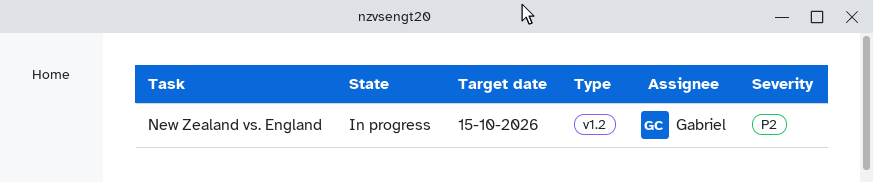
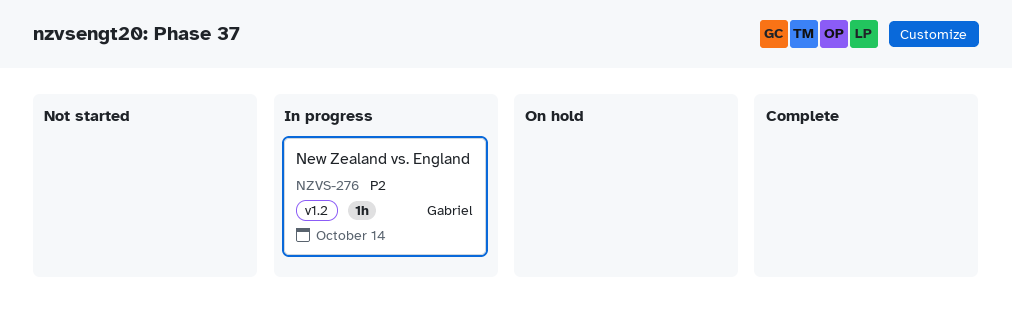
New Zealand vs. England, due: Oct 15 -> Oct 14

